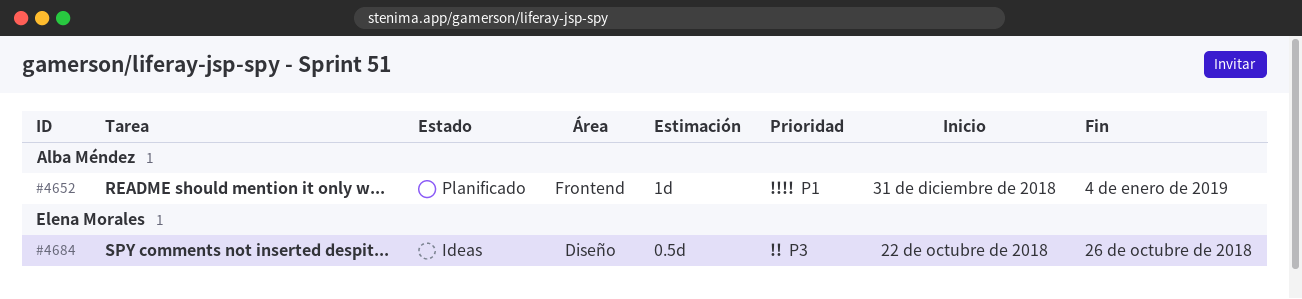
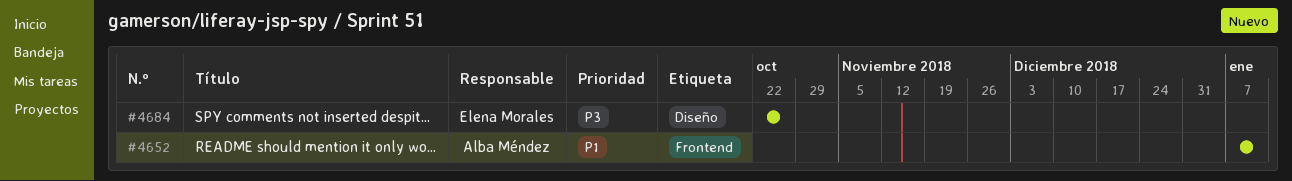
#4652, start: Dec 31 -> Jan 7
#4652, due: Jan 4 -> Jan 11

